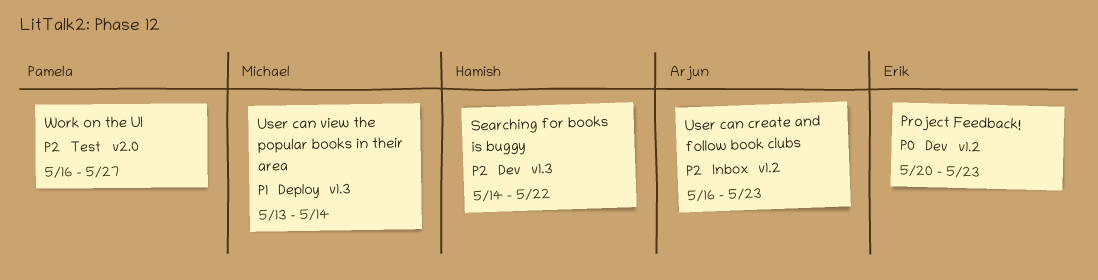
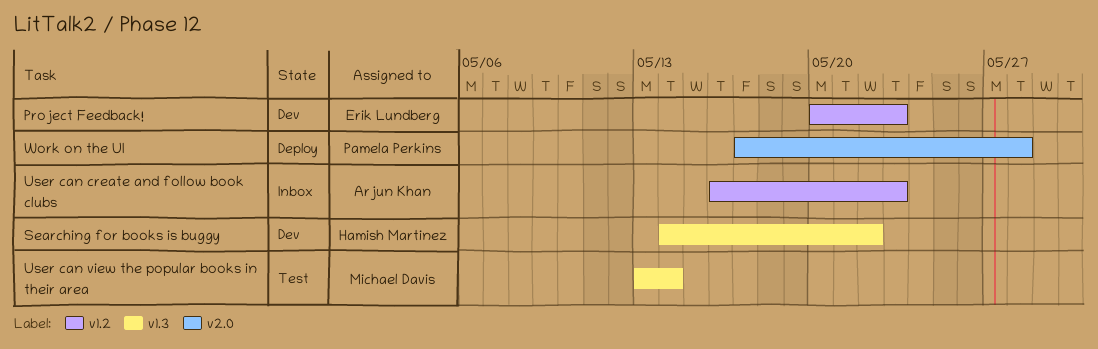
User can view the popular books in their area, status: Deploy -> Test
Work on the UI, status: Test -> Deploy
Work on the UI, start: May 16 -> May 17
Work on the UI, due: May 27 -> May 28

